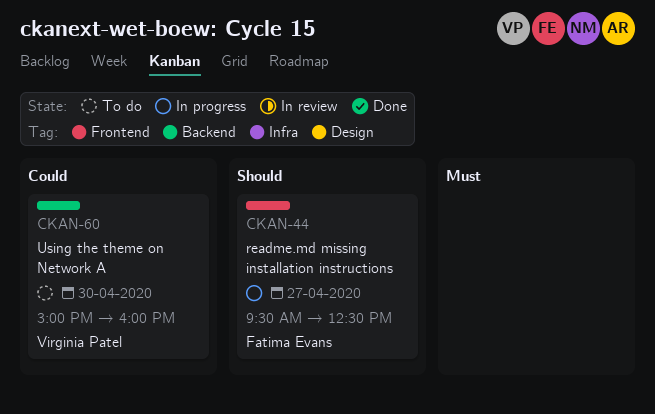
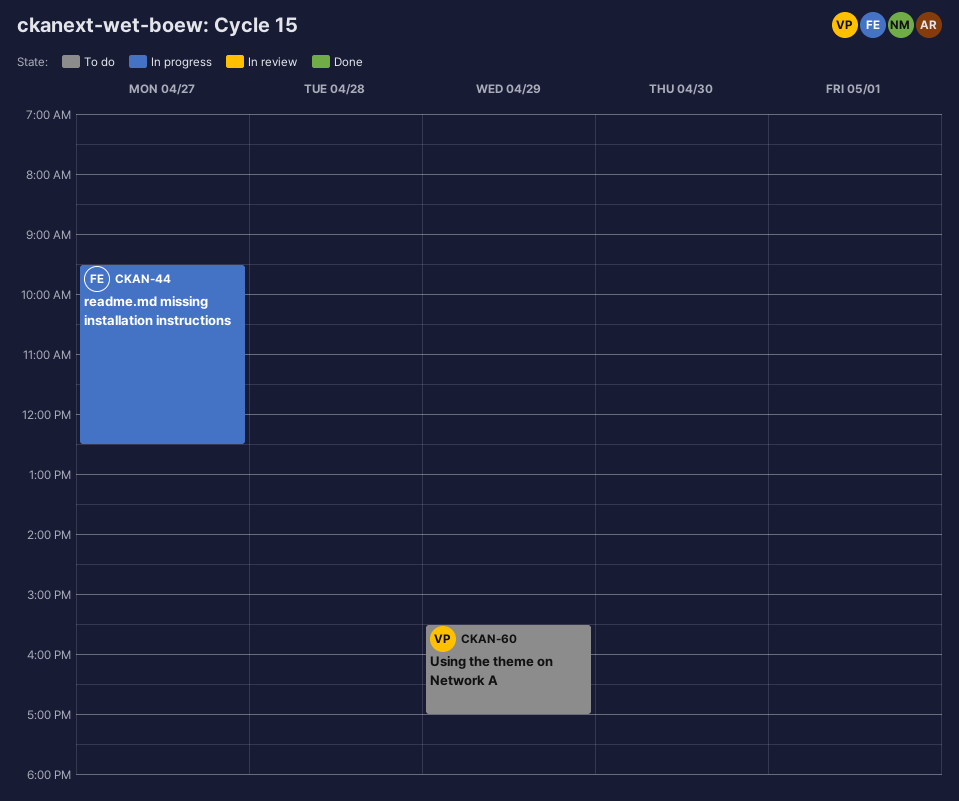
CKAN-60, day: Apr 30 -> Apr 29
CKAN-60, begins: 15:00 -> 15:30
CKAN-60, ends: 16:00 -> 17:00

